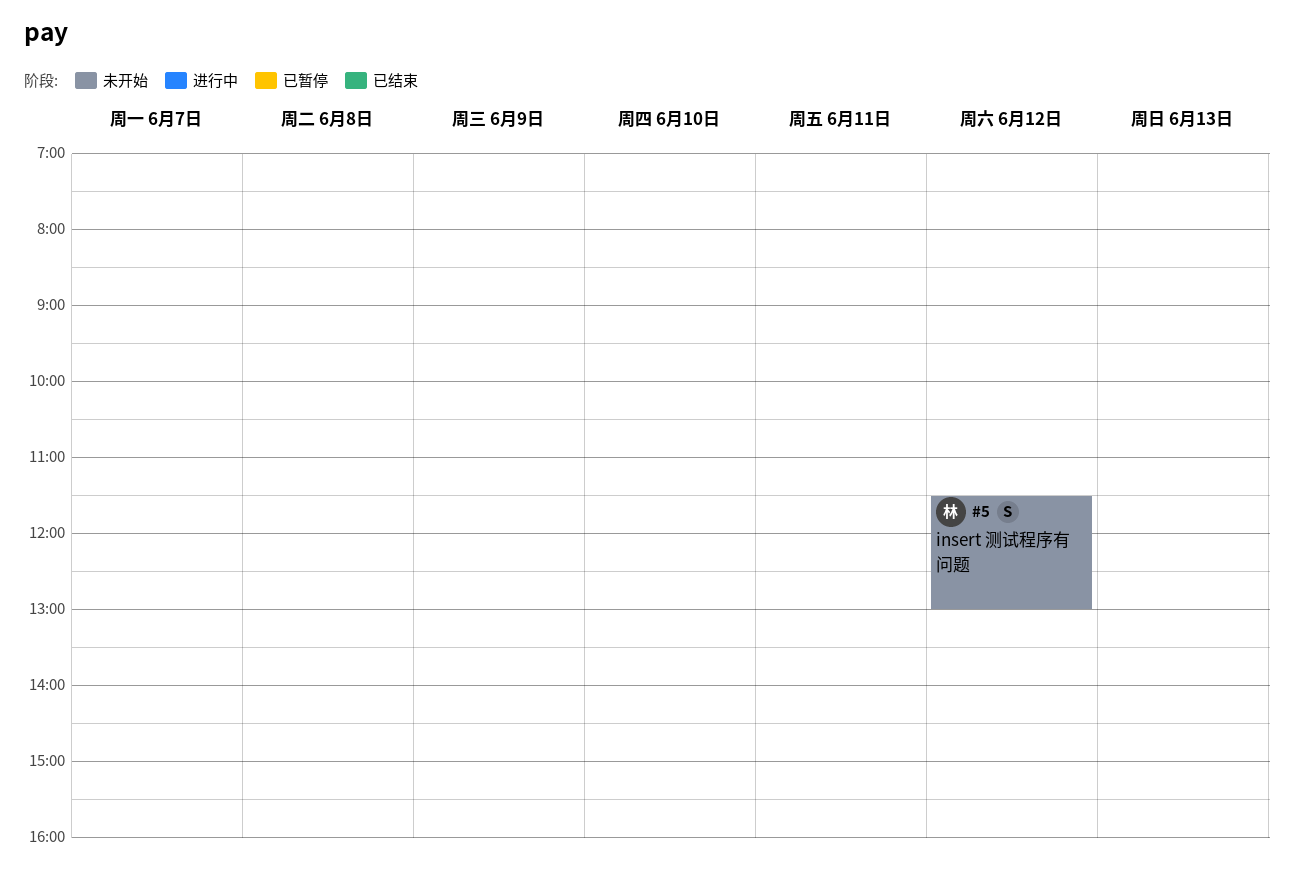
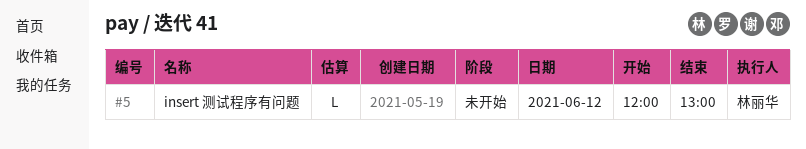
#5, estimate: S -> L
#5, begins: 11:30 -> 12:00

